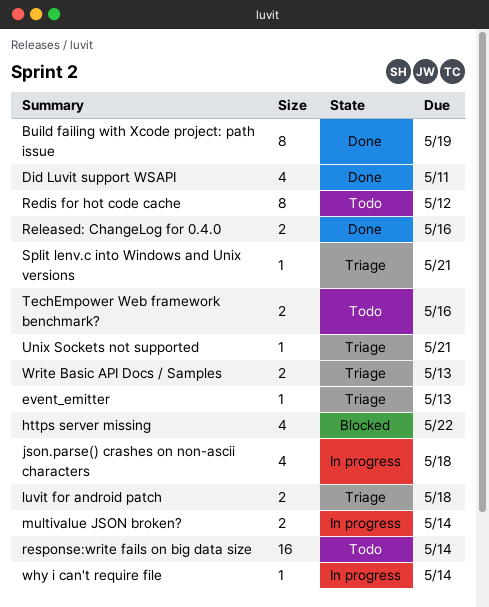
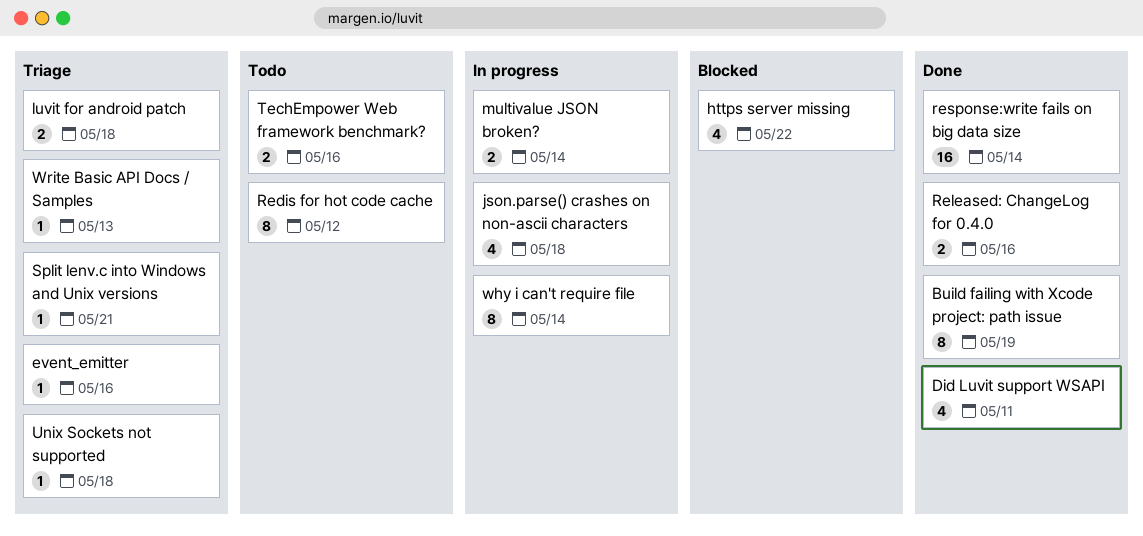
event_emitter, due: May 13 -> May 16
response:write fails on big data size, status: Todo -> Done
Unix Sockets not supported, due: May 21 -> May 18
why i can't require file, estimate: 1 -> 8
Write Basic API Docs / Samples, estimate: 2 -> 1

